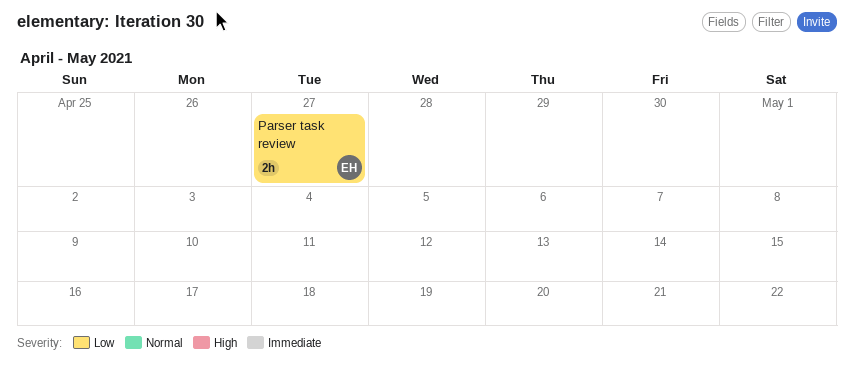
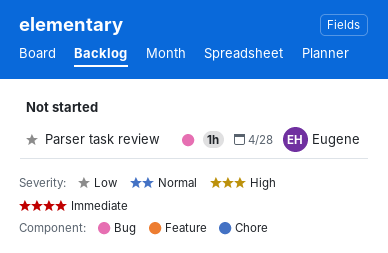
Parser task review, estimate: 2h -> 1h
Parser task review, due: Apr 27 -> Apr 28

